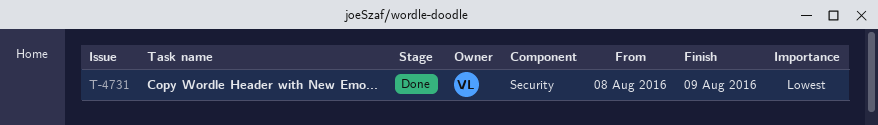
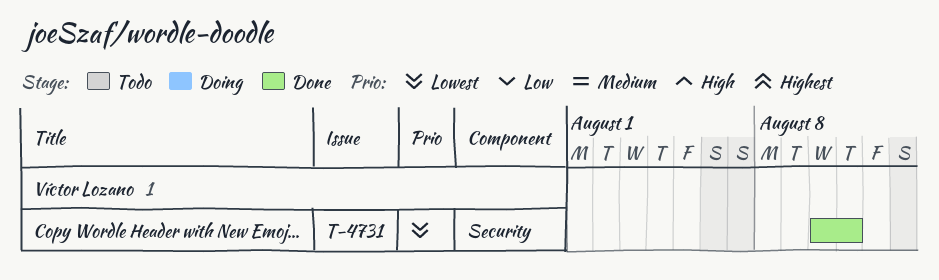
T-4731, start: Aug 8 -> Aug 10
T-4731, due: Aug 9 -> Aug 11

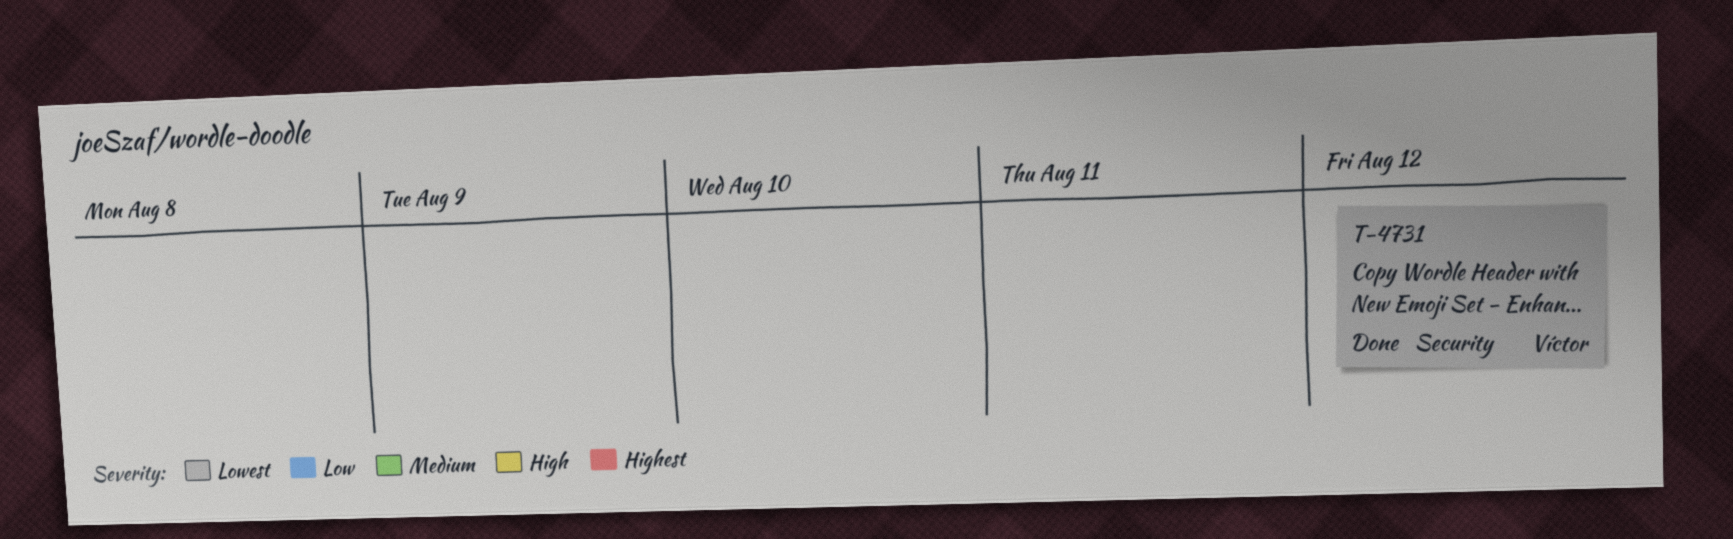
T-4731, due: Aug 11 -> Aug 12

